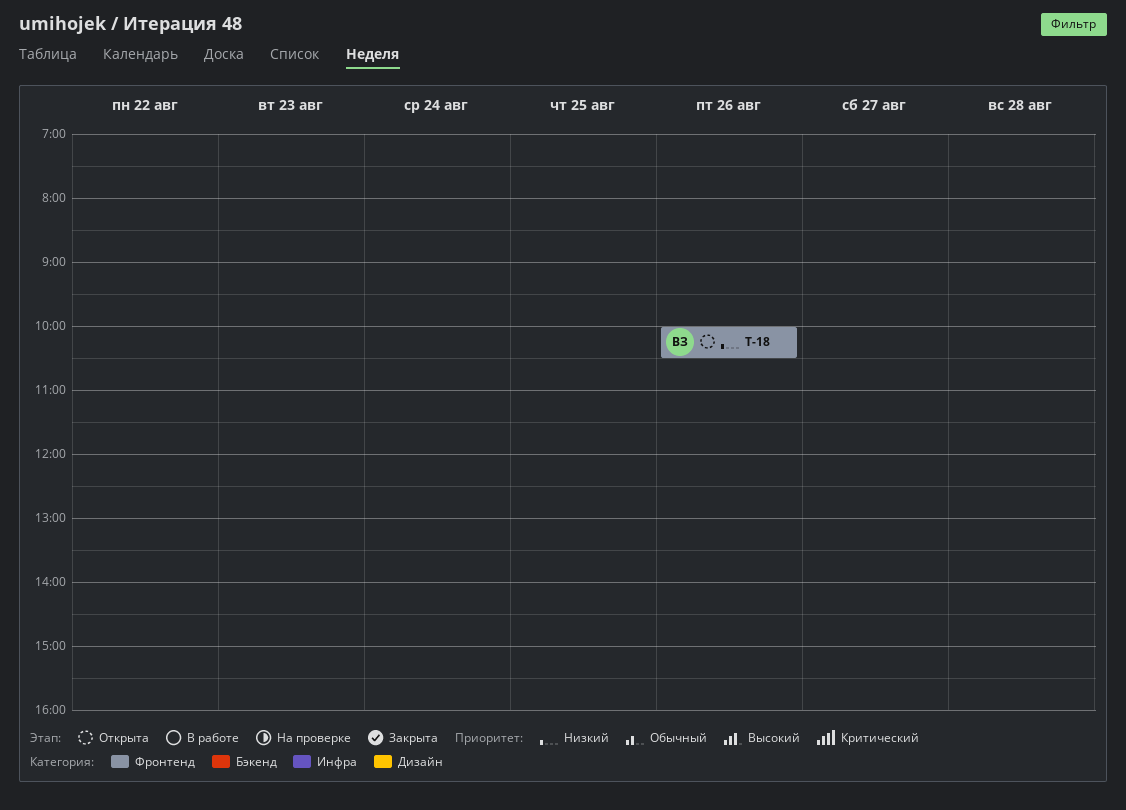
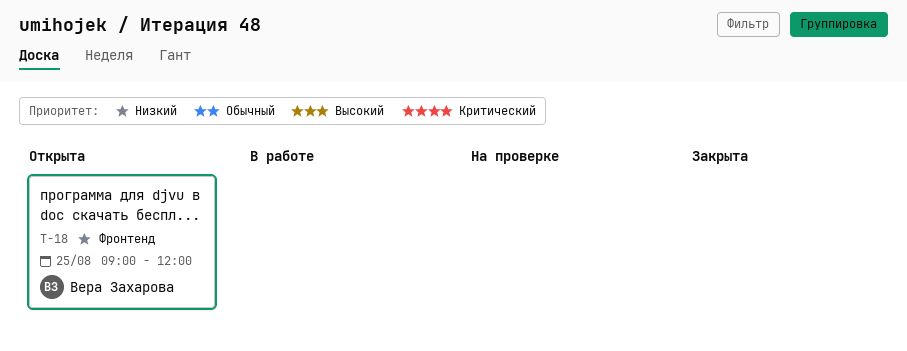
T-18, day: Aug 26 -> Aug 25
T-18, begins: 10:00 -> 09:00
T-18, ends: 10:30 -> 12:00

